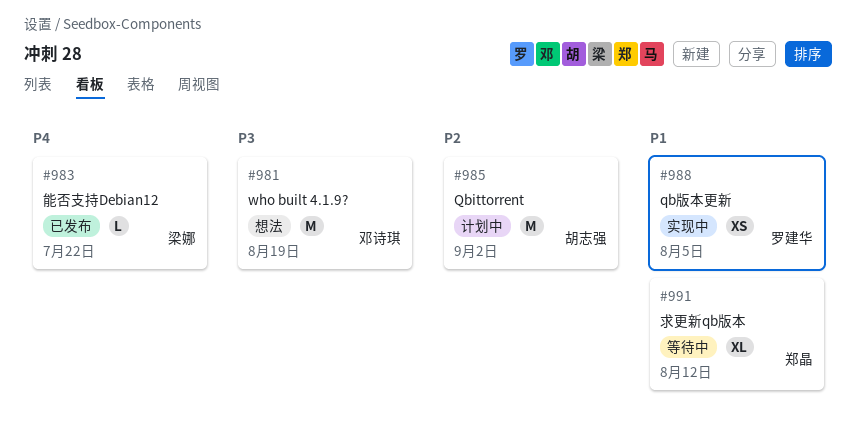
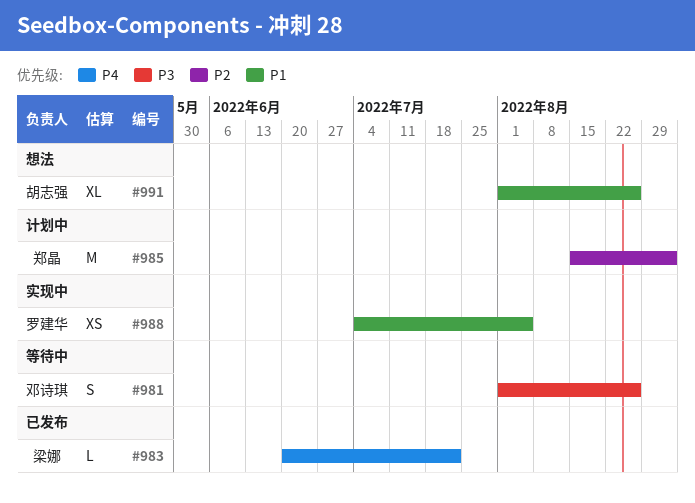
#981, status: 想法 -> 等待中
#981, estimate: M -> S
#981, due: Aug 19 -> Aug 26
#985, owner: 胡志强 -> 郑晶
#991, status: 等待中 -> 想法
#991, owner: 郑晶 -> 胡志强
#991, due: Aug 12 -> Aug 26

